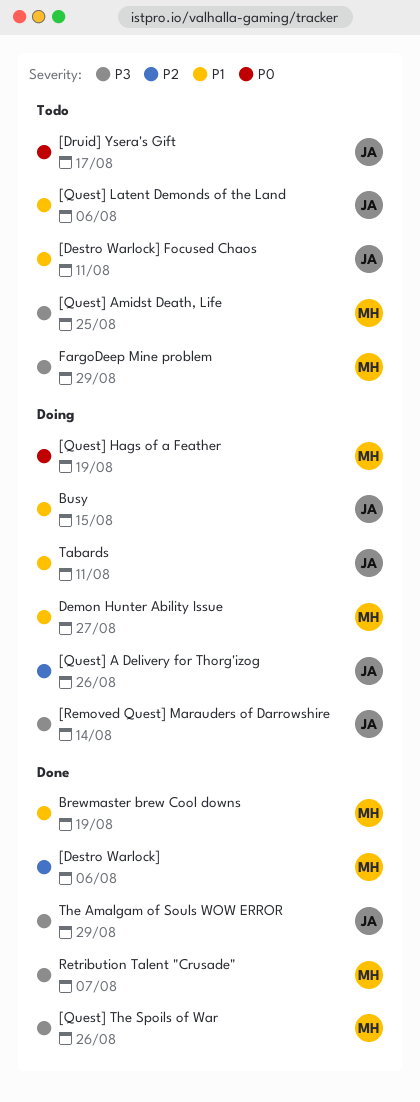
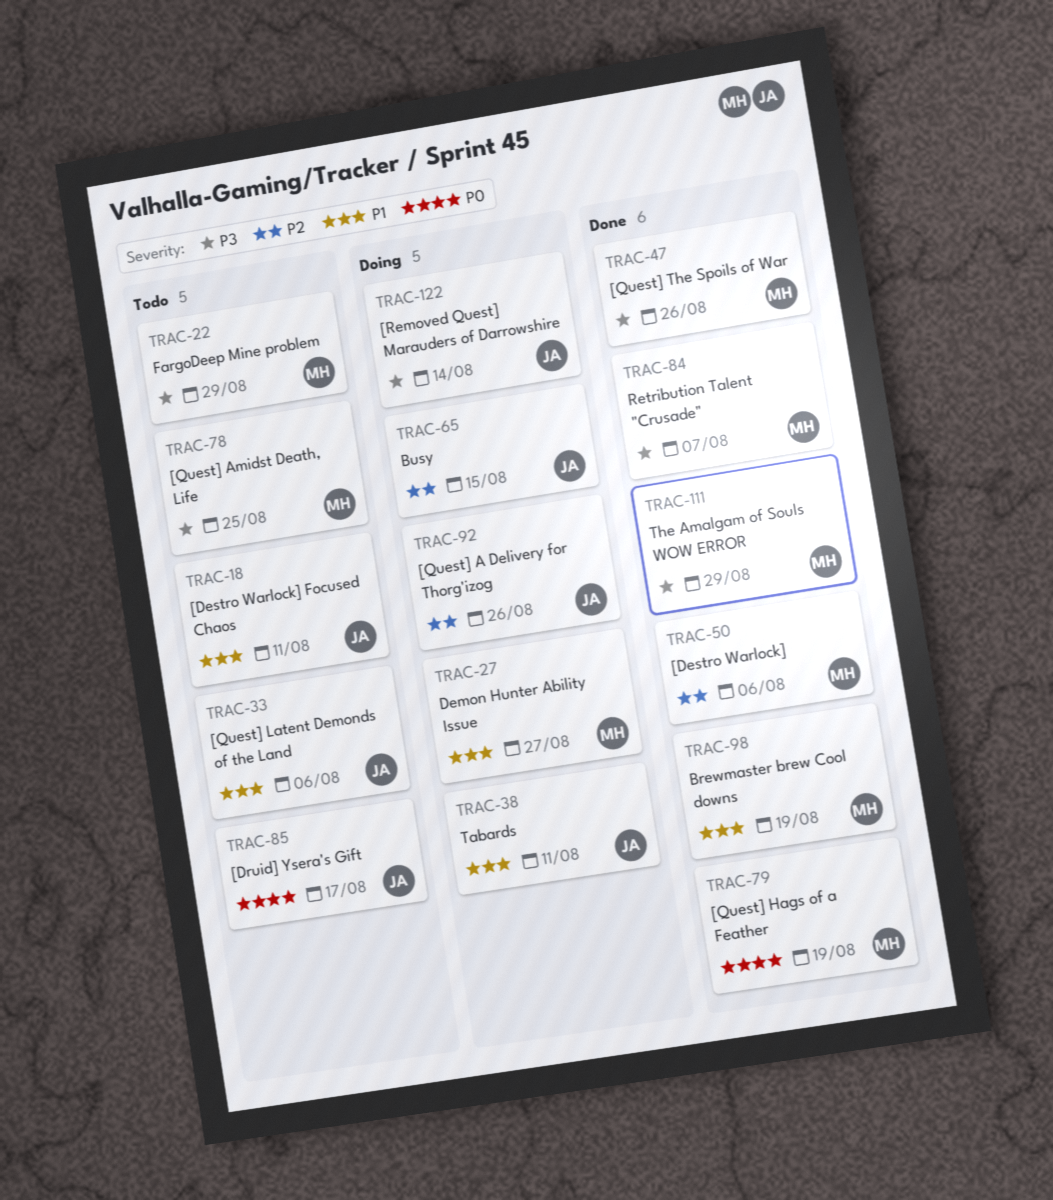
[Quest] Hags of a Feather, status: Doing -> Done
Busy, priority: P1 -> P2
The Amalgam of Souls WOW ERROR, owner: JA -> MH

